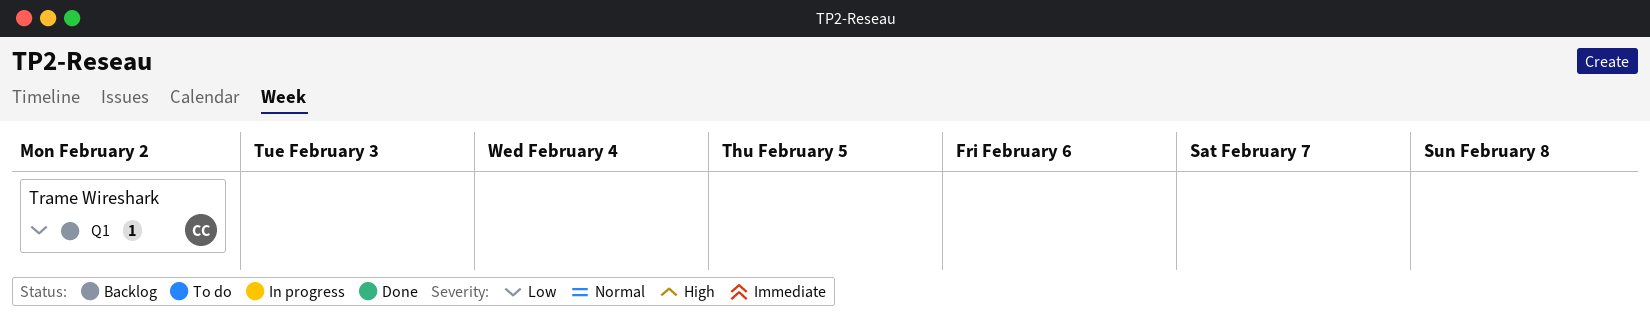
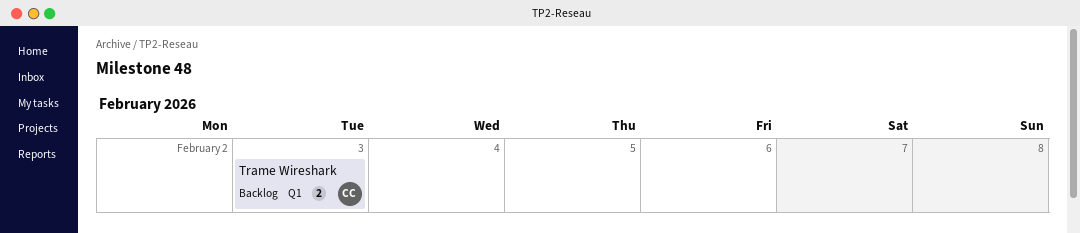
Trame Wireshark, estimate: 1 -> 2
Trame Wireshark, due: Feb 2 -> Feb 3

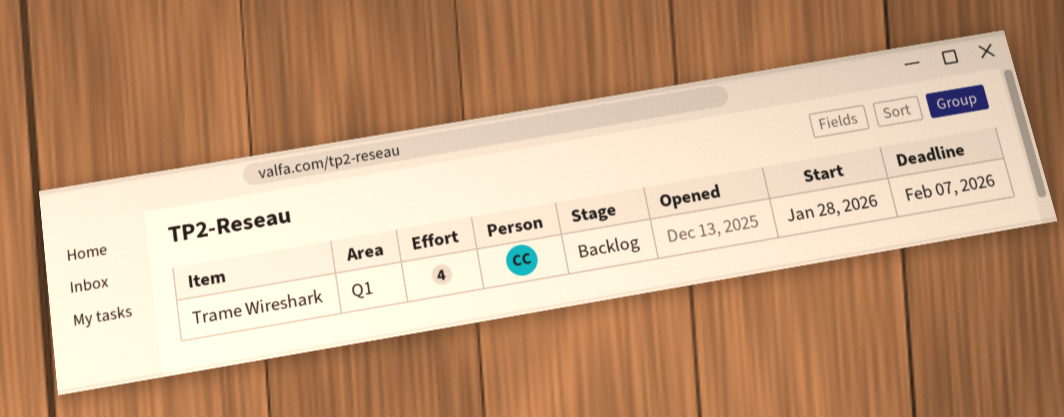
Trame Wireshark, estimate: 2 -> 4
Trame Wireshark, due: Feb 3 -> Feb 7

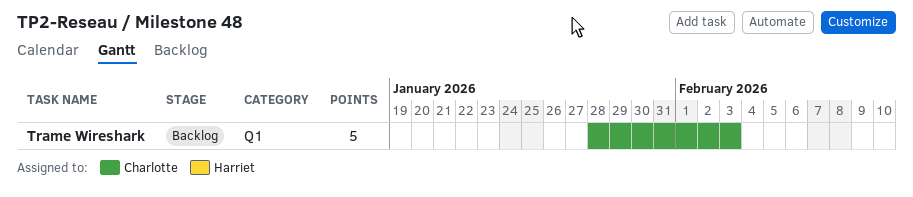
Trame Wireshark, estimate: 4 -> 5
Trame Wireshark, due: Feb 7 -> Feb 3

